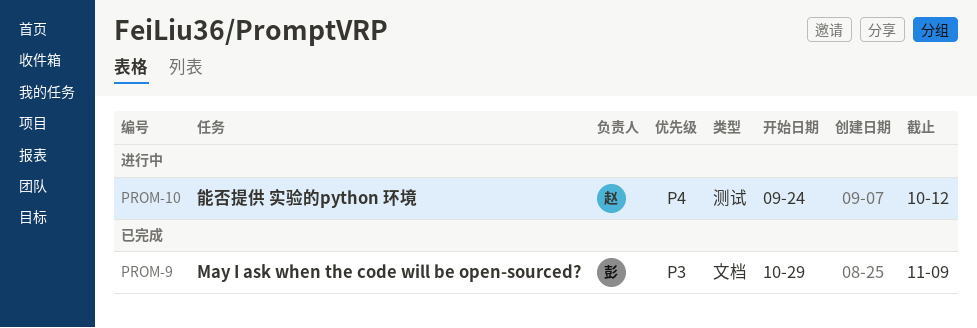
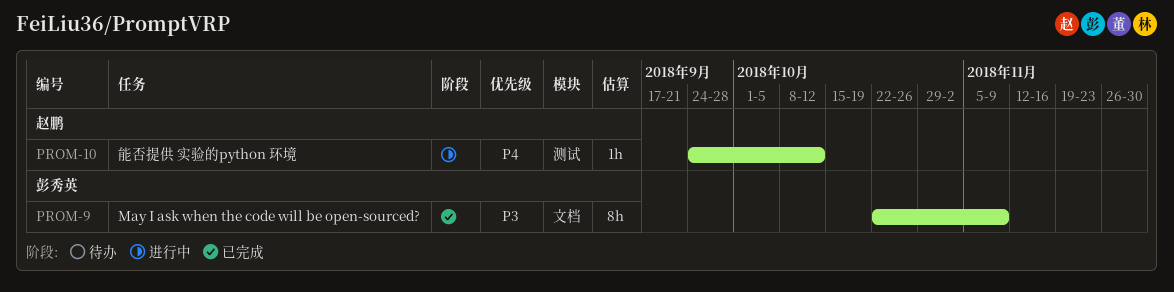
PROM-9, start: Oct 29 -> Oct 22

